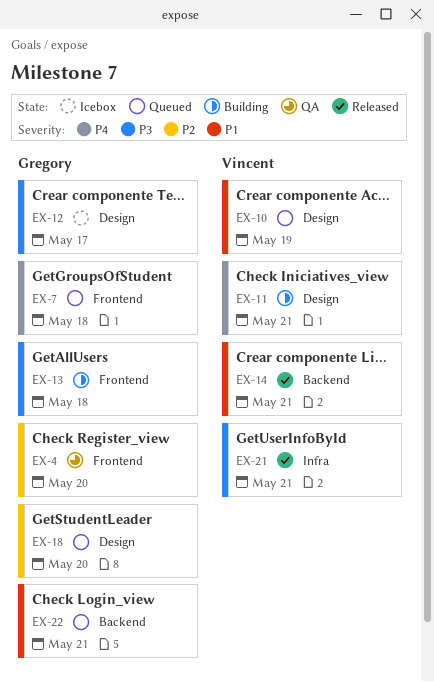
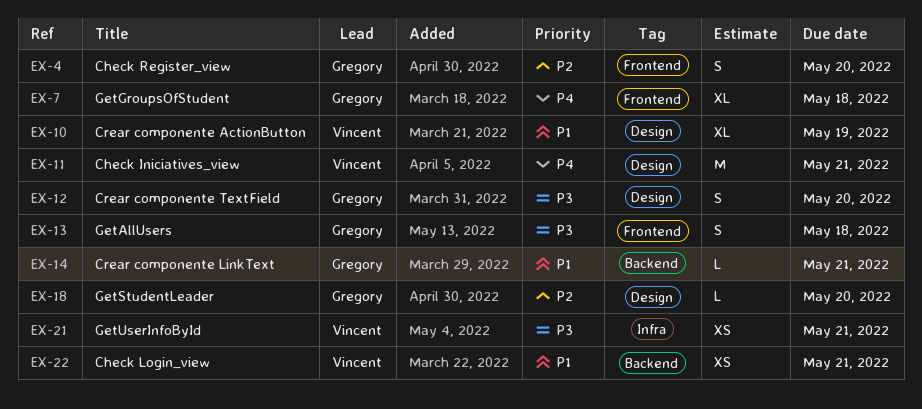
EX-12, due: May 17 -> May 20
EX-14, owner: Vincent -> Gregory
EX-22, owner: Gregory -> Vincent

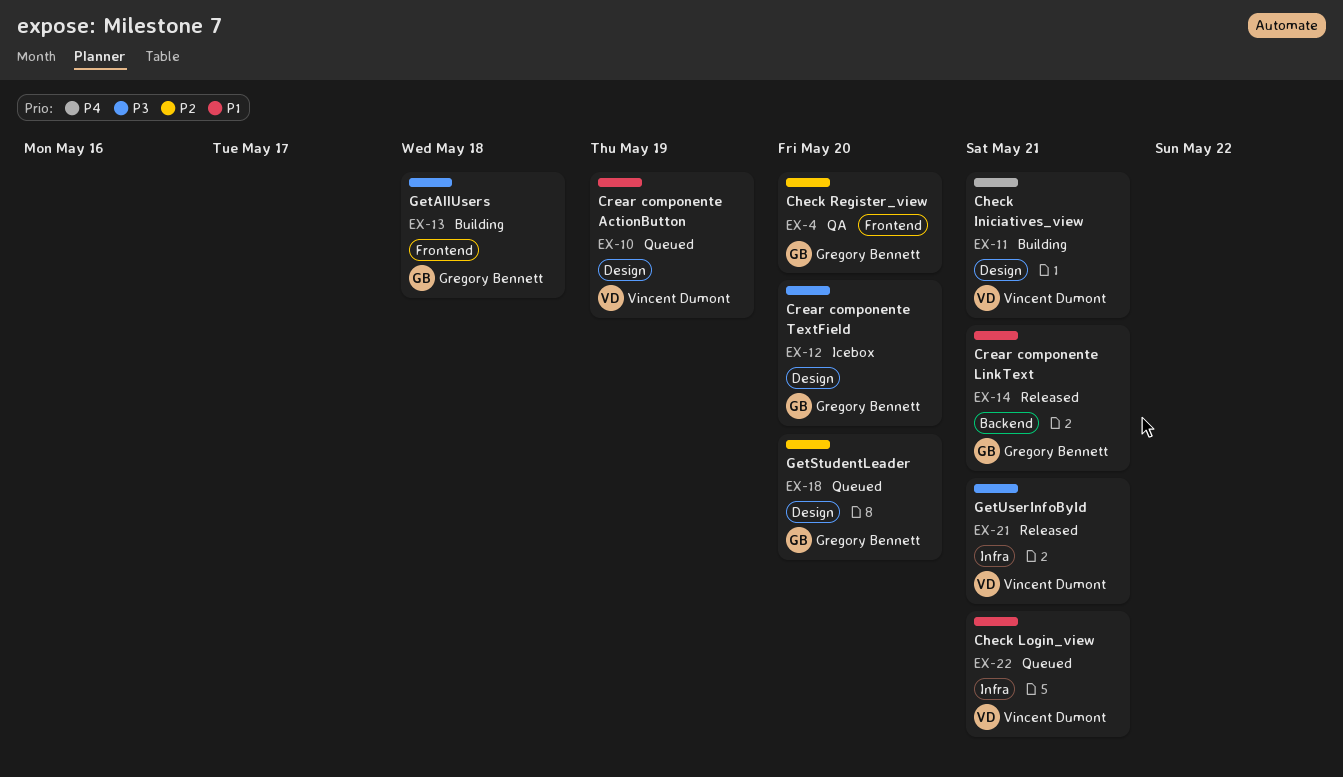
EX-7: present -> none
EX-22, label: Backend -> Infra

